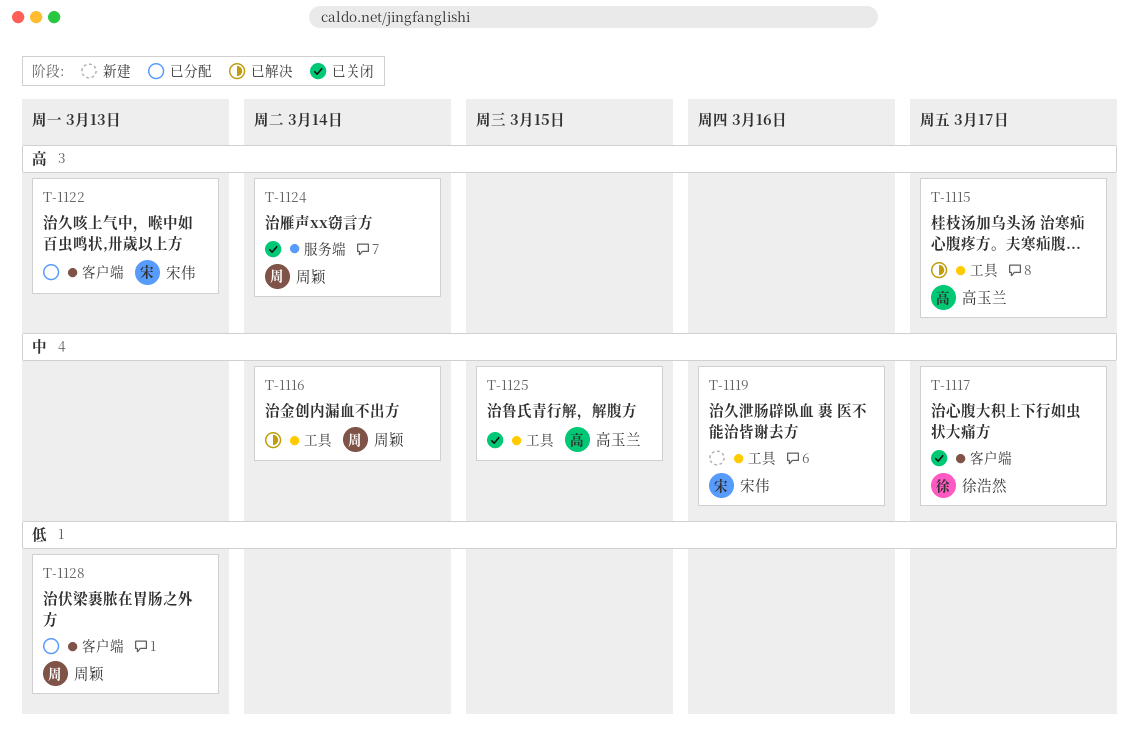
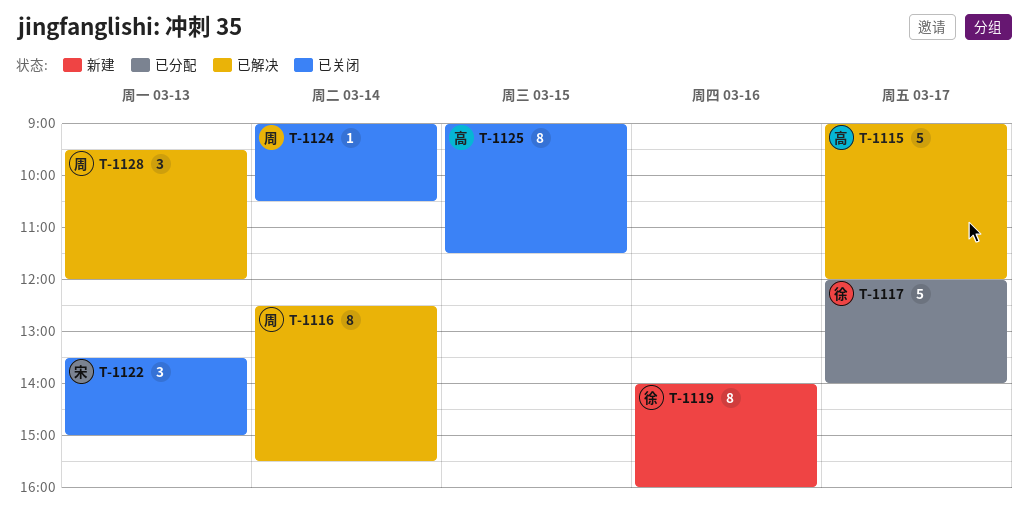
T-1117, status: 已关闭 -> 已分配
T-1119, owner: 宋伟 -> 徐浩然
T-1122, status: 已分配 -> 已关闭
T-1128, status: 已分配 -> 已解决

